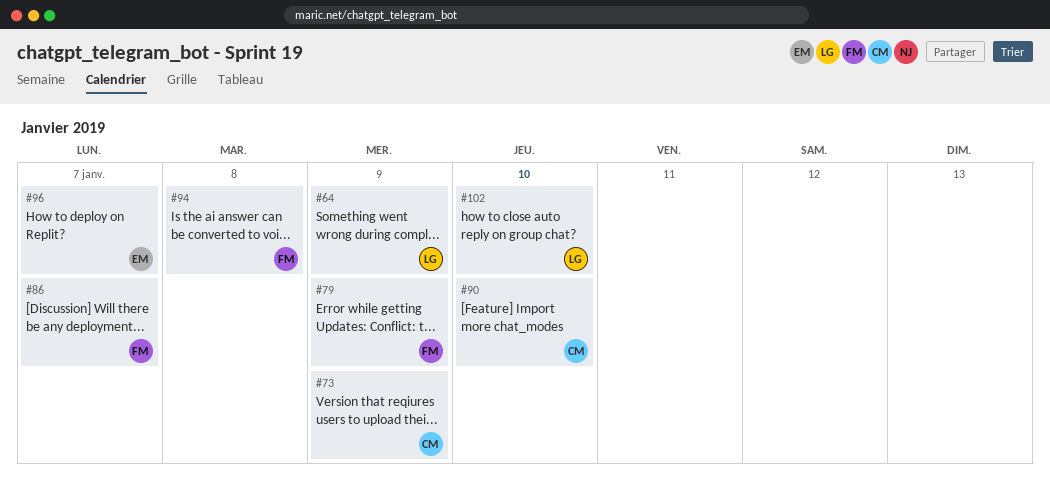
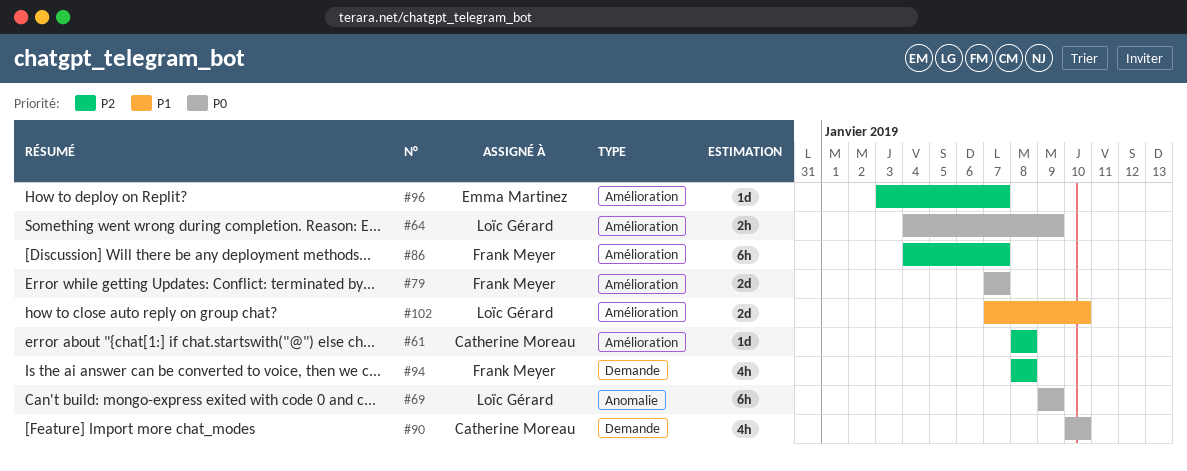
#61: none -> present
#69: none -> present
#73: present -> none
#79, due: Jan 9 -> Jan 7

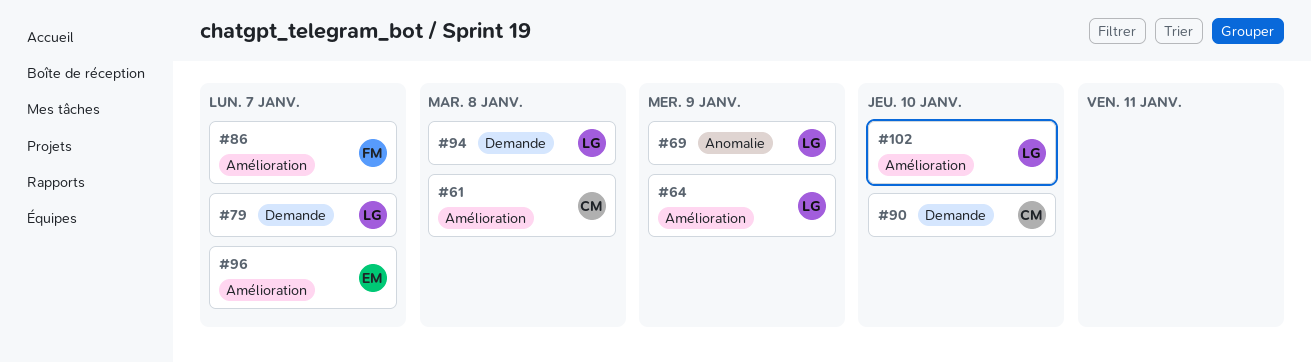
#79, owner: Frank Meyer -> Loïc Gérard
#79, label: Amélioration -> Demande
#94, owner: Frank Meyer -> Loïc Gérard

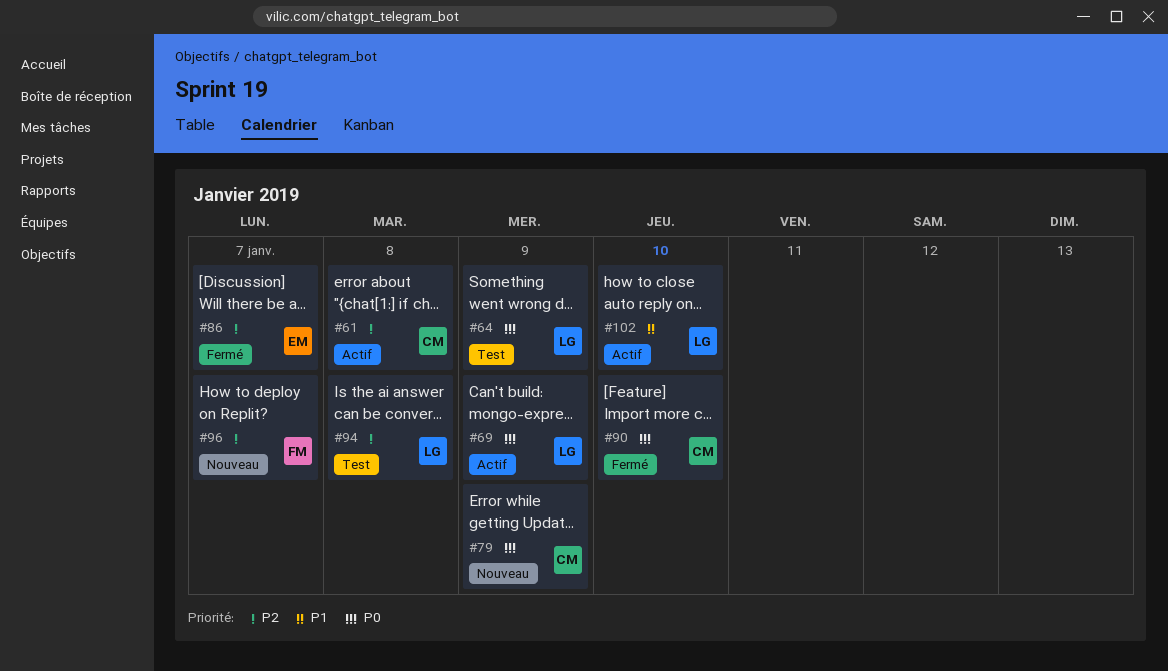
#79, owner: LG -> CM
#79, due: Jan 7 -> Jan 9
#86, owner: FM -> EM
#96, owner: EM -> FM

